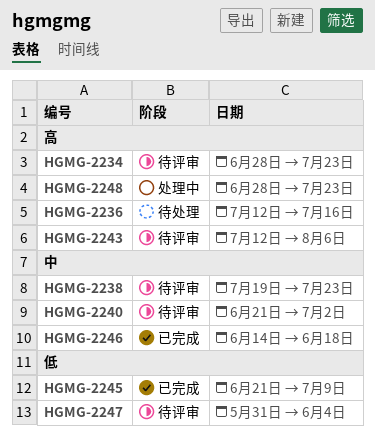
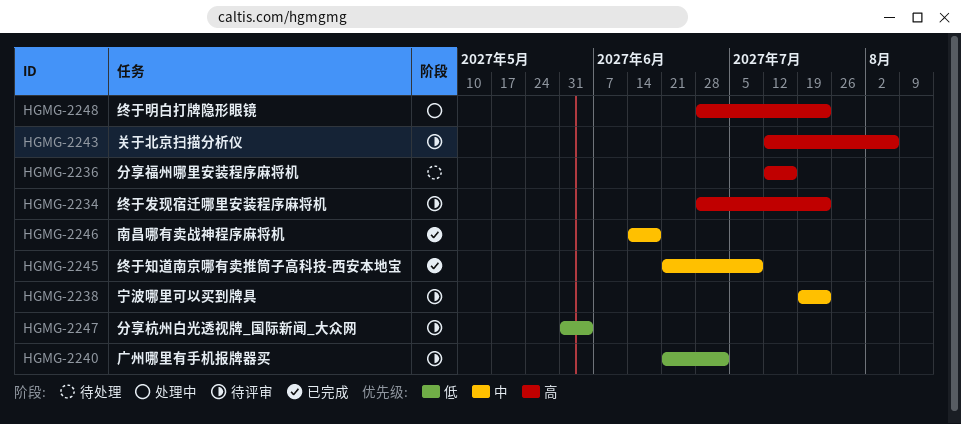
HGMG-2240, priority: 中 -> 低
HGMG-2245, priority: 低 -> 中

